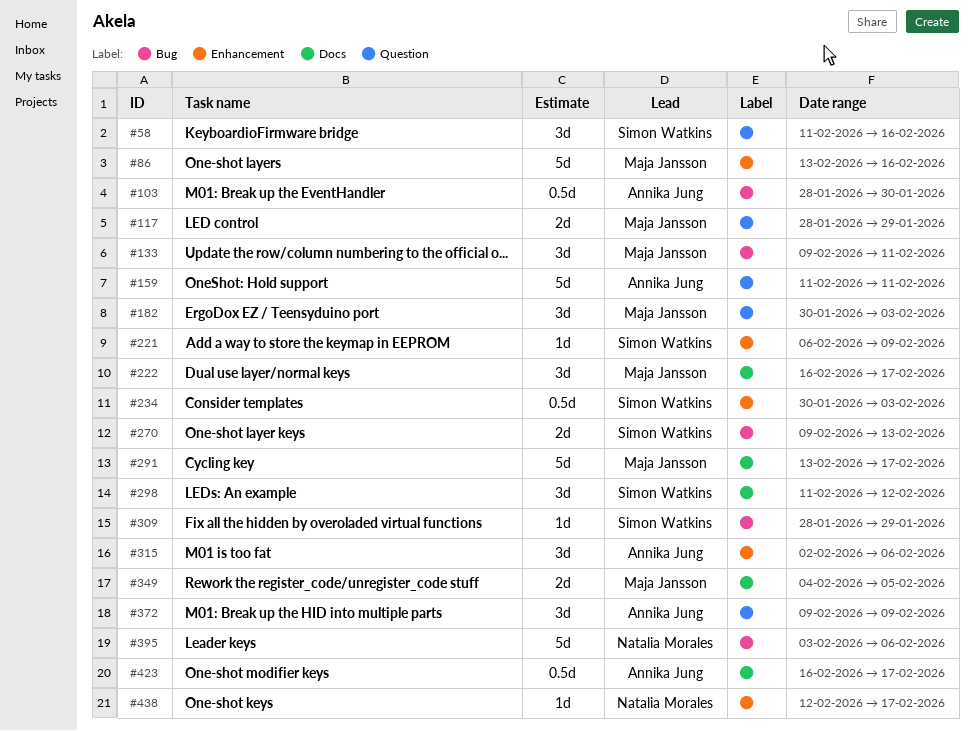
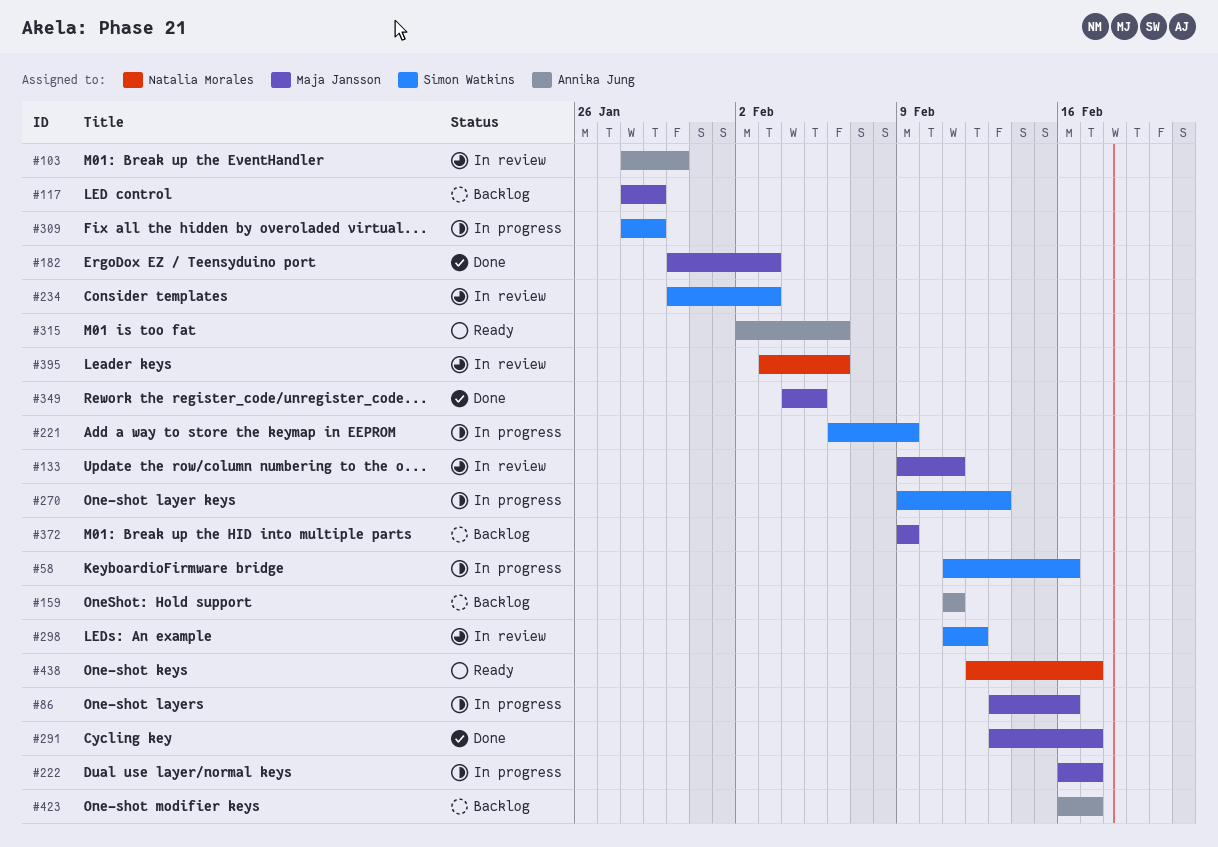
#372, owner: Annika Jung -> Maja Jansson

